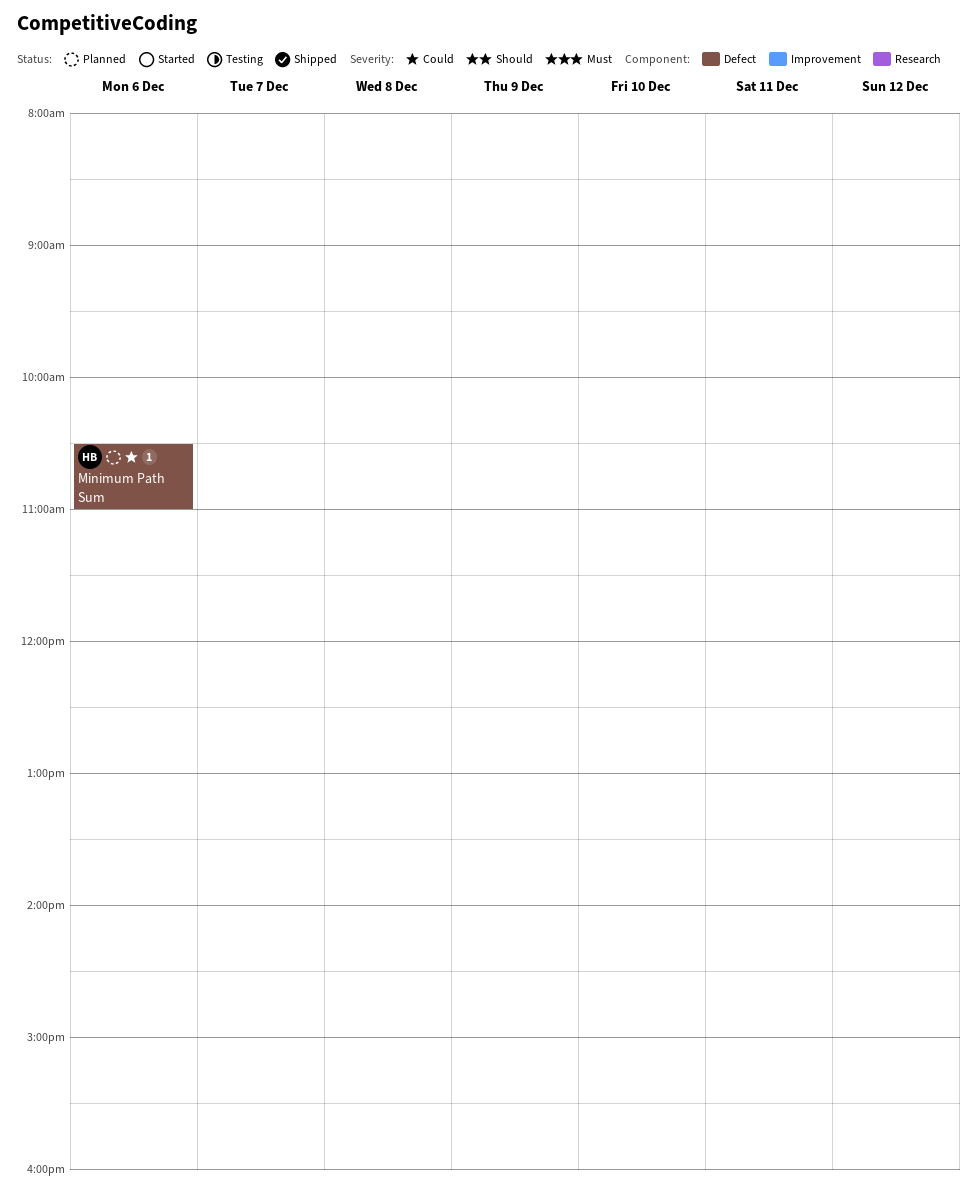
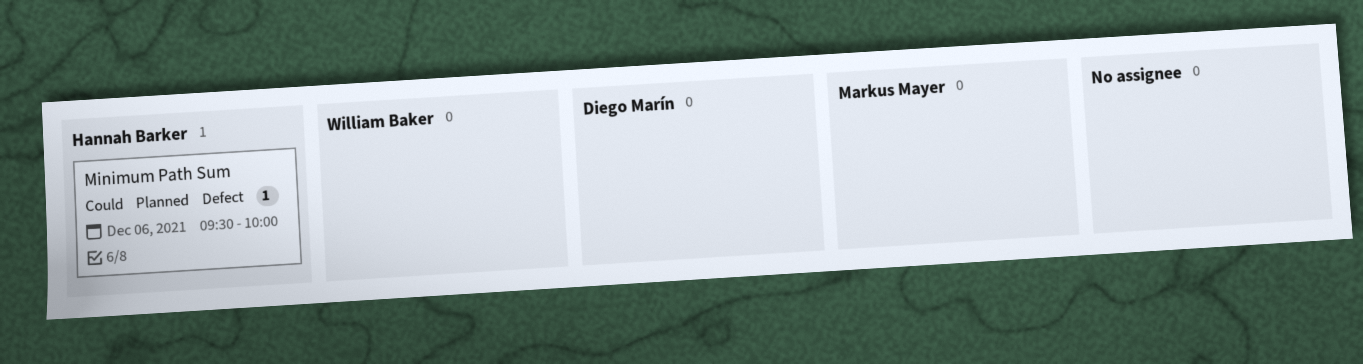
Minimum Path Sum, begins: 10:30 -> 09:30
Minimum Path Sum, ends: 11:00 -> 10:00

